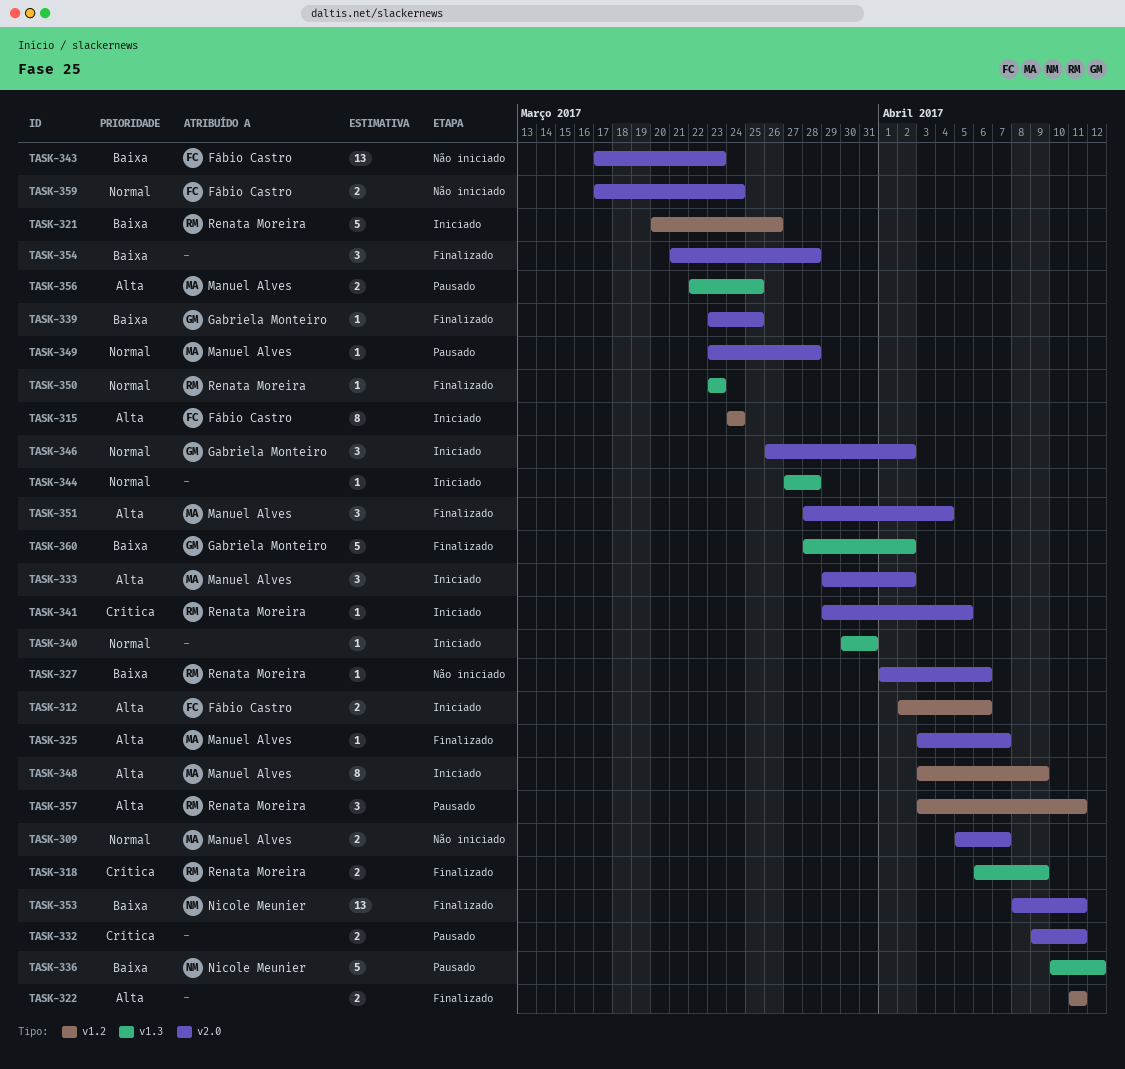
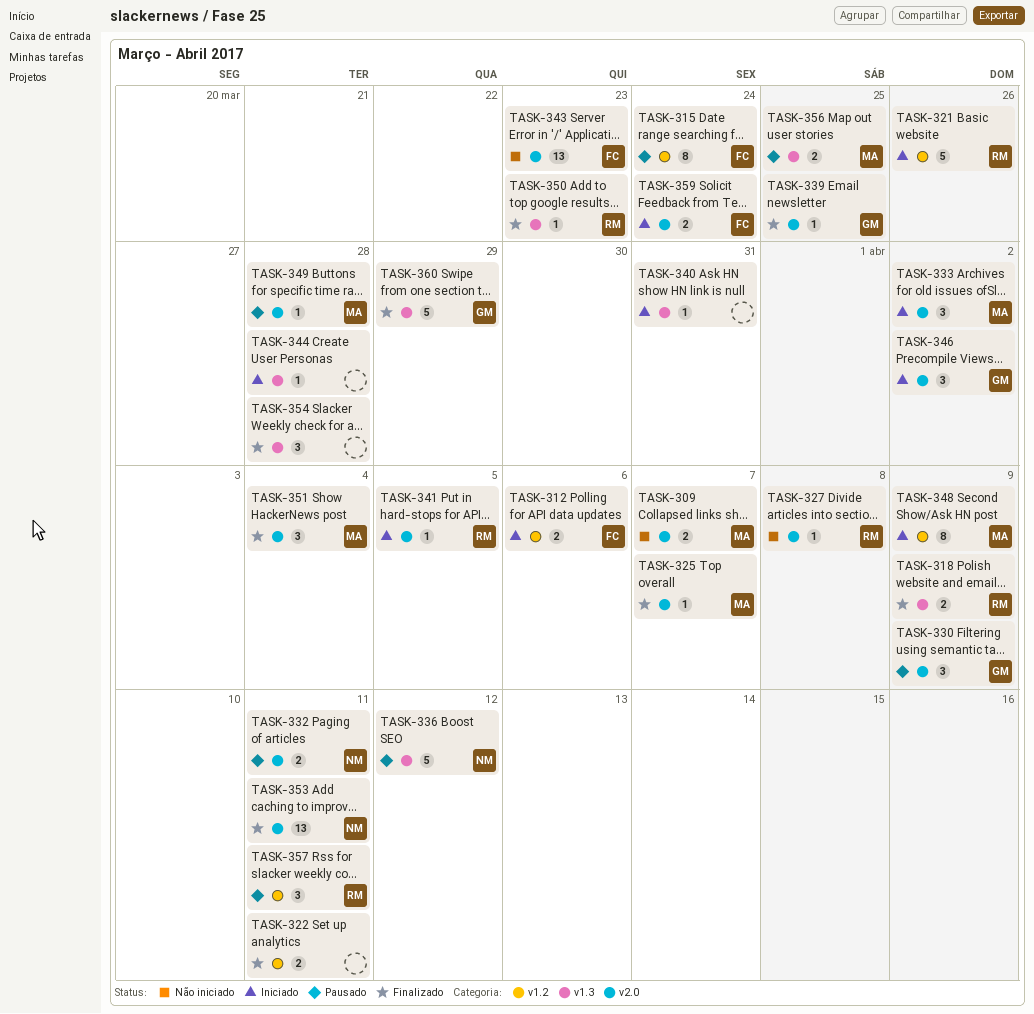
TASK-315, status: Iniciado -> Pausado
TASK-327, due: Apr 6 -> Apr 8
TASK-330: none -> present
TASK-332, owner: none -> Nicole Meunier
TASK-354, label: v2.0 -> v1.3
TASK-359, status: Não iniciado -> Iniciado
TASK-360, due: Apr 2 -> Mar 29

